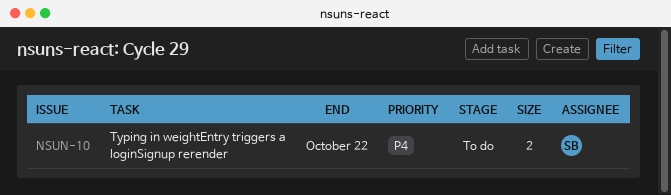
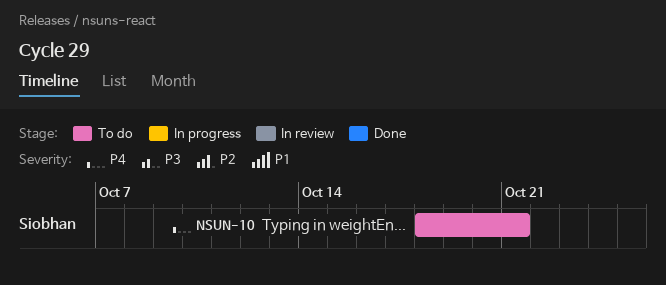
NSUN-10, due: Oct 22 -> Oct 21

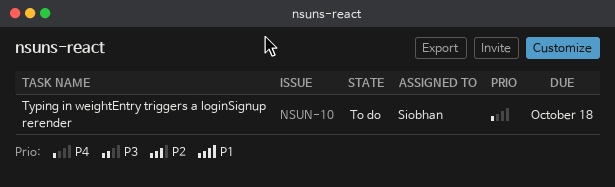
NSUN-10, due: Oct 21 -> Oct 18

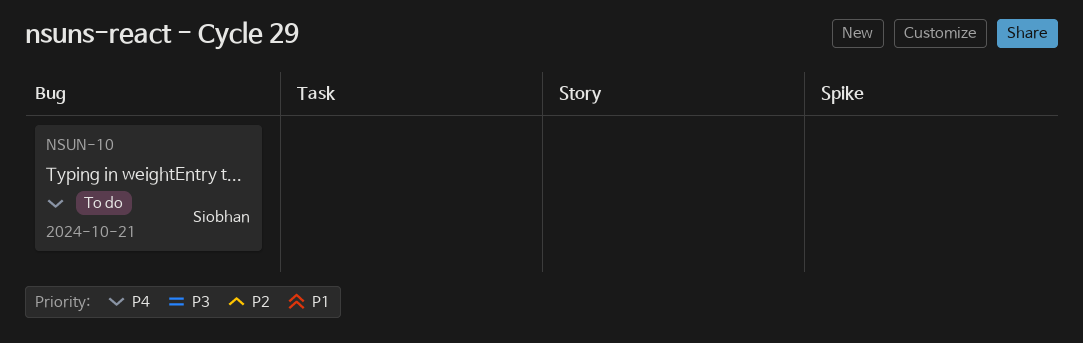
NSUN-10, due: Oct 18 -> Oct 21

